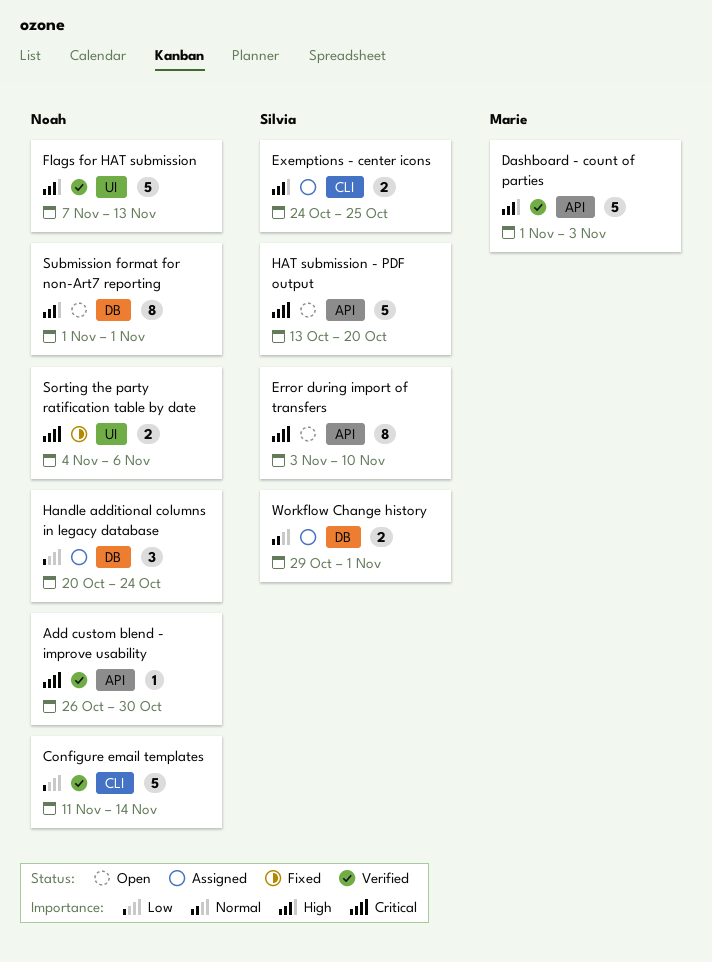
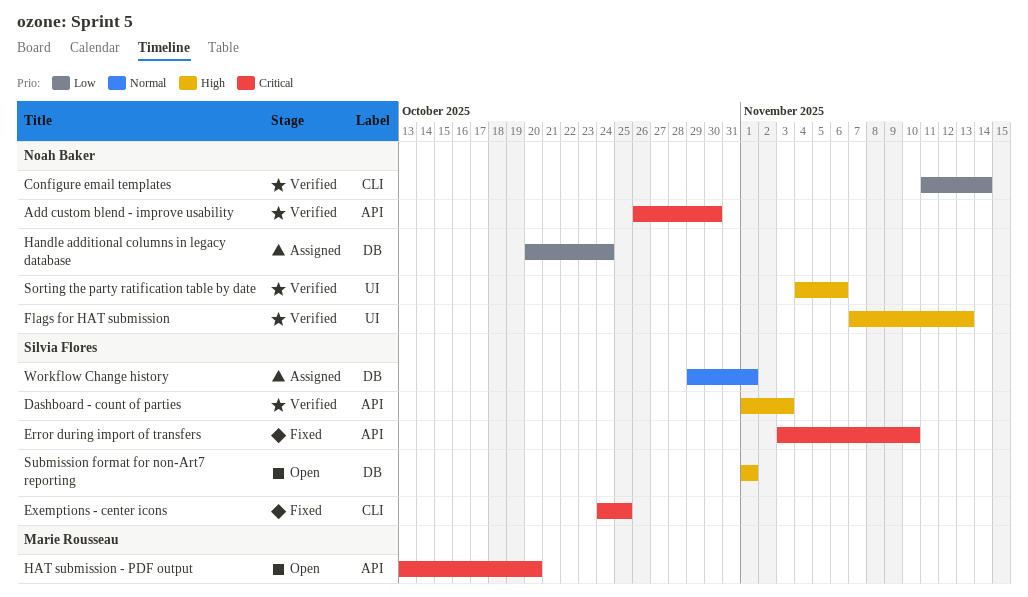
Dashboard - count of parties, owner: Marie Rousseau -> Silvia Flores
Error during import of transfers, status: Open -> Fixed
Exemptions - center icons, status: Assigned -> Fixed
Exemptions - center icons, priority: High -> Critical
HAT submission - PDF output, owner: Silvia Flores -> Marie Rousseau
Sorting the party ratification table by date, status: Fixed -> Verified
Sorting the party ratification table by date, priority: Critical -> High
Submission format for non-Art7 reporting, owner: Noah Baker -> Silvia Flores

